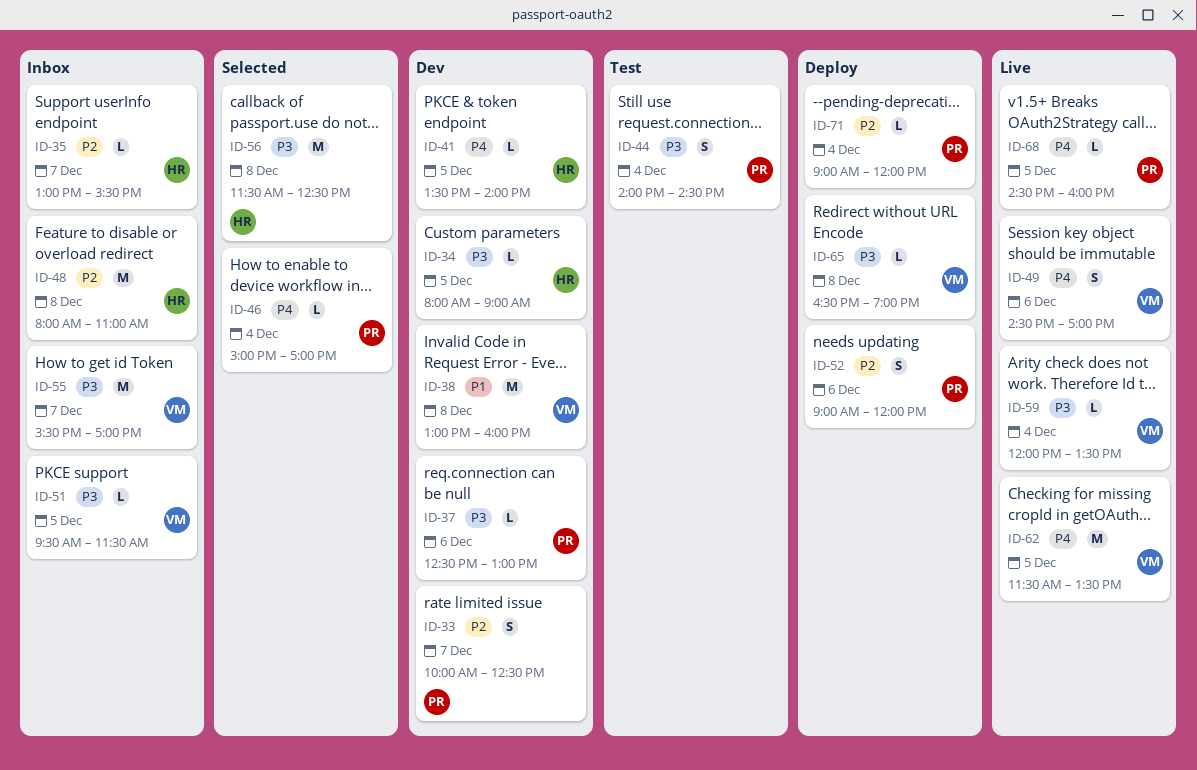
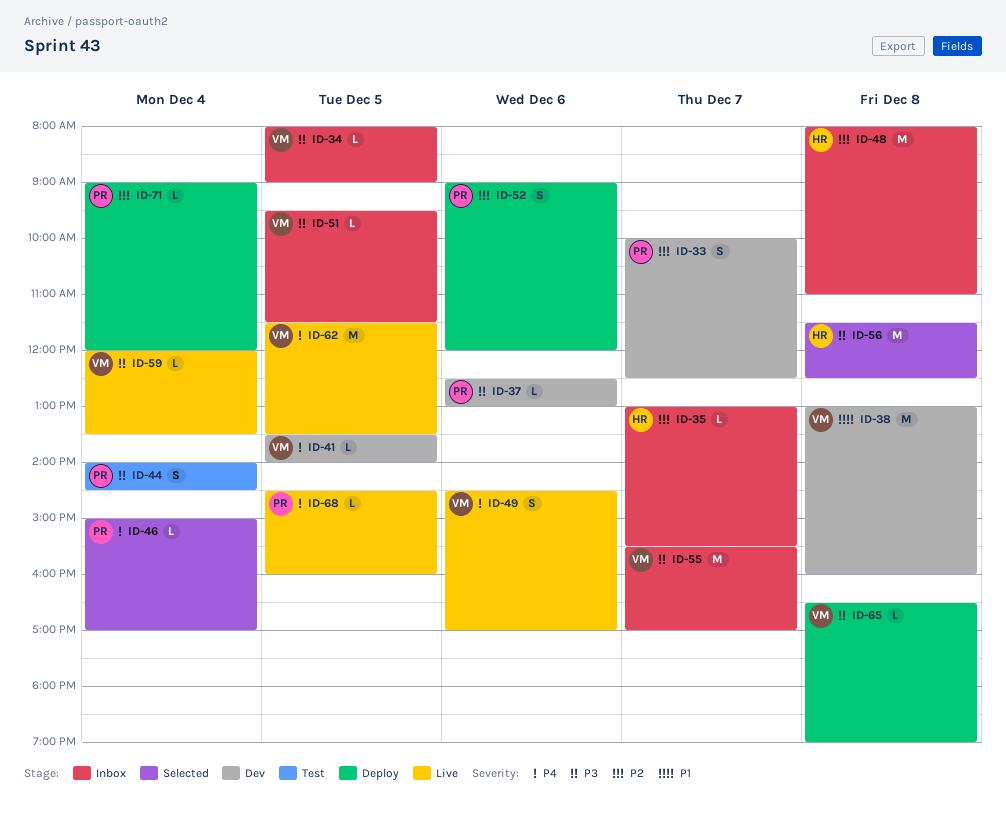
ID-34, status: Dev -> Inbox
ID-34, owner: HR -> VM
ID-41, owner: HR -> VM

